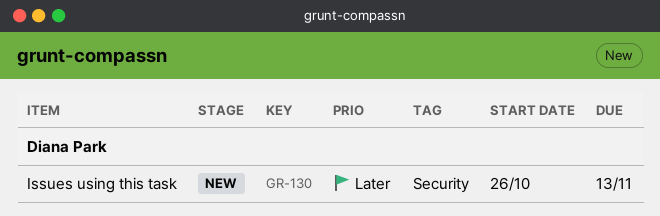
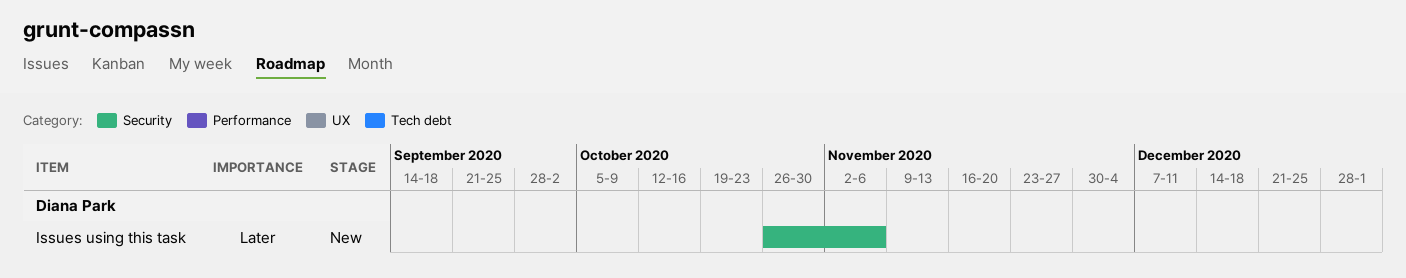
Issues using this task, due: Nov 13 -> Nov 6

